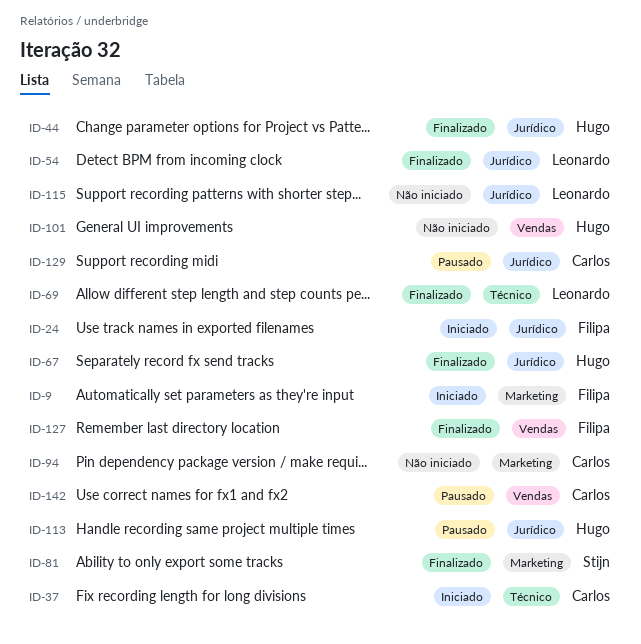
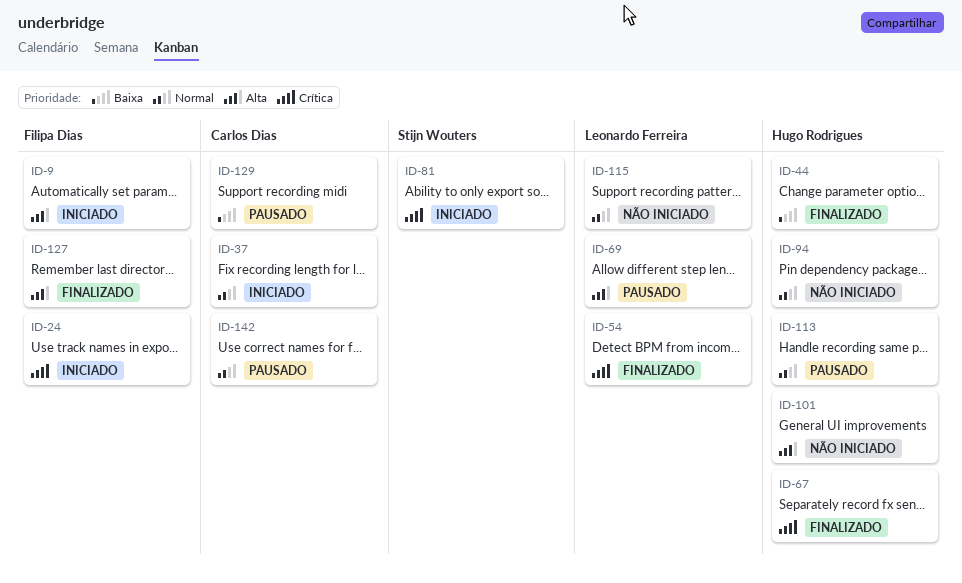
ID-69, status: Finalizado -> Pausado
ID-81, status: Finalizado -> Iniciado
ID-94, owner: Carlos Dias -> Hugo Rodrigues

